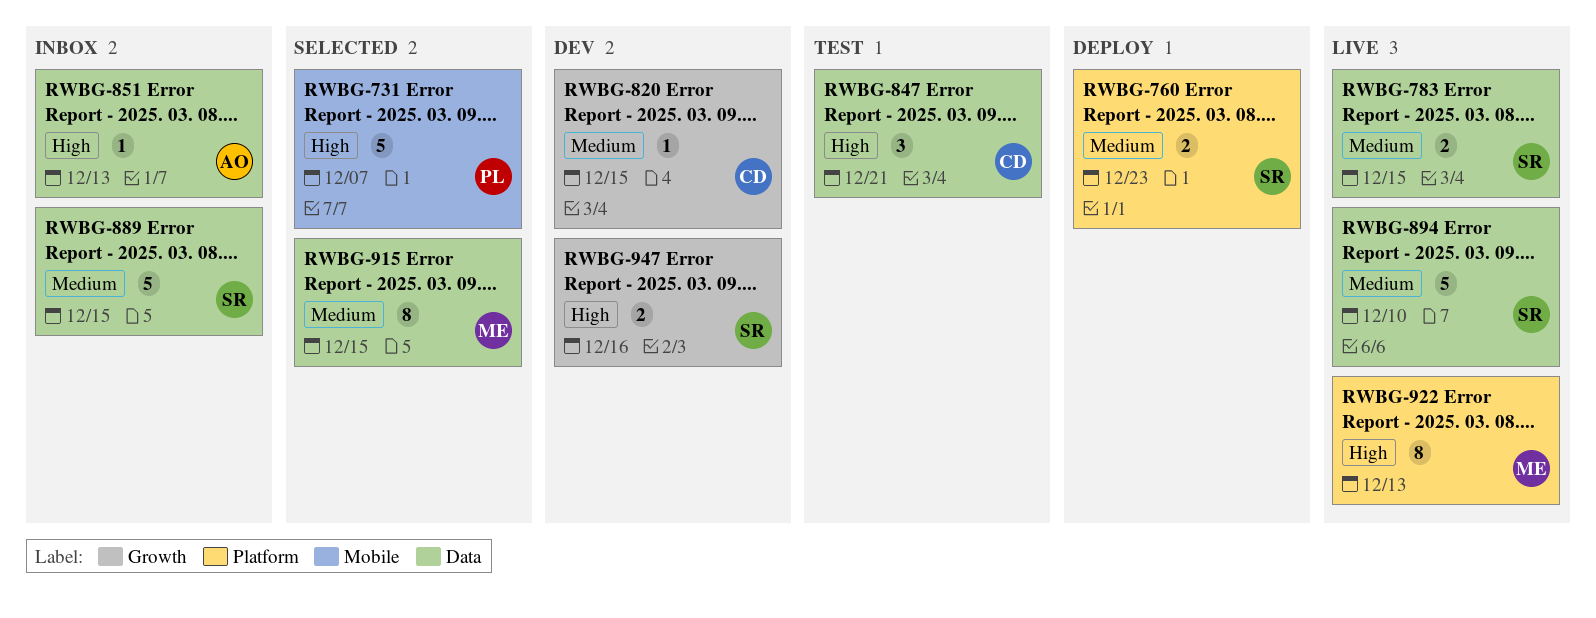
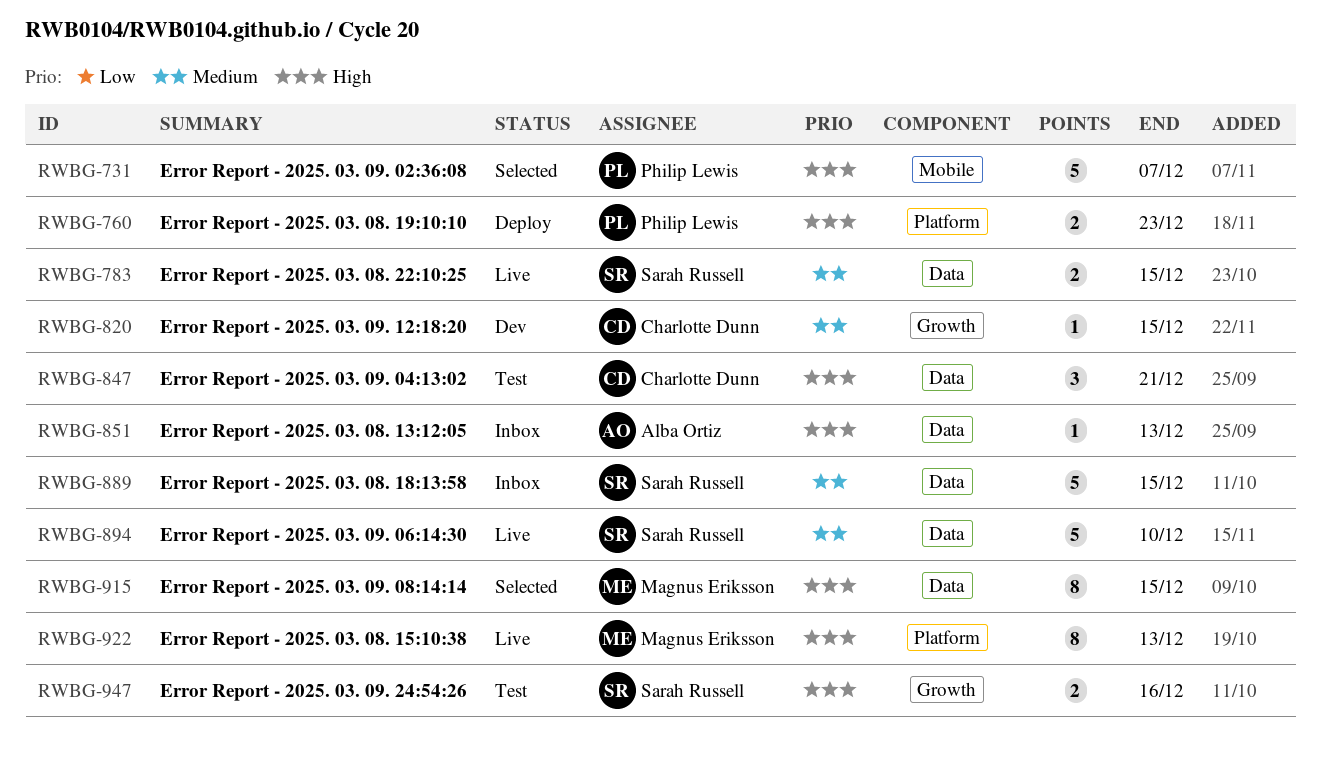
RWBG-760, owner: Sarah Russell -> Philip Lewis
RWBG-760, priority: Medium -> High
RWBG-915, priority: Medium -> High
RWBG-947, status: Dev -> Test

